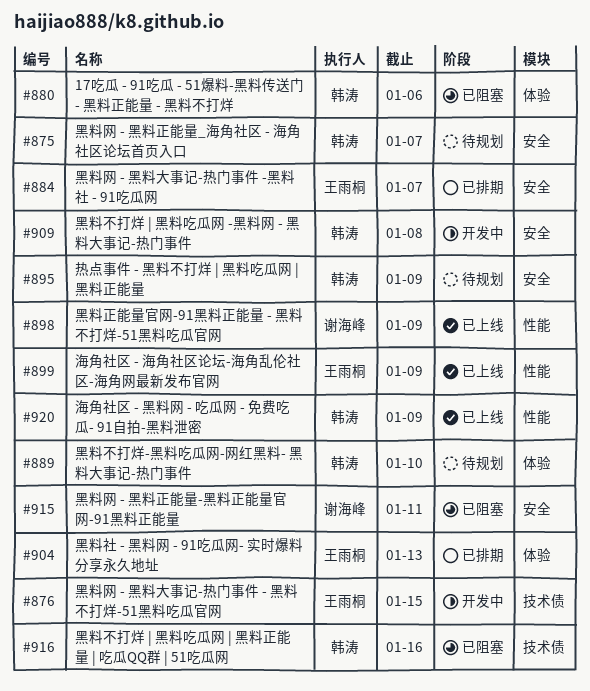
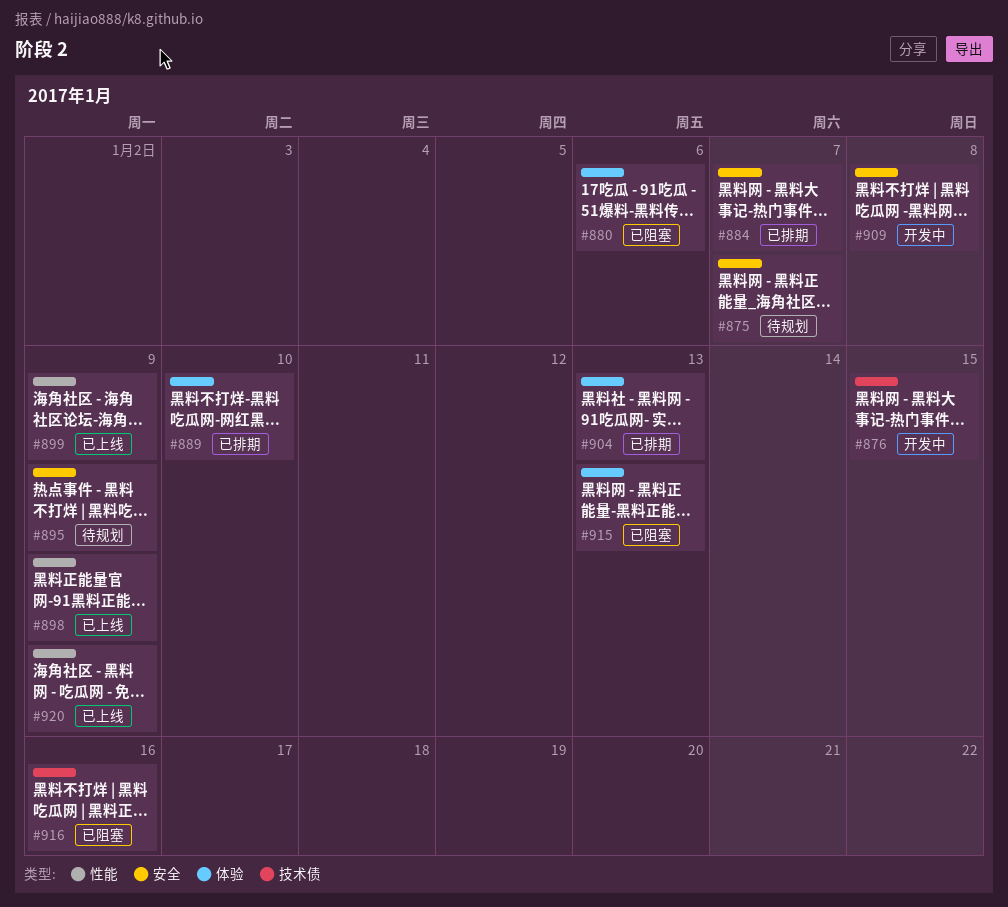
#889, status: 待规划 -> 已排期
#915, label: 安全 -> 体验
#915, due: Jan 11 -> Jan 13

